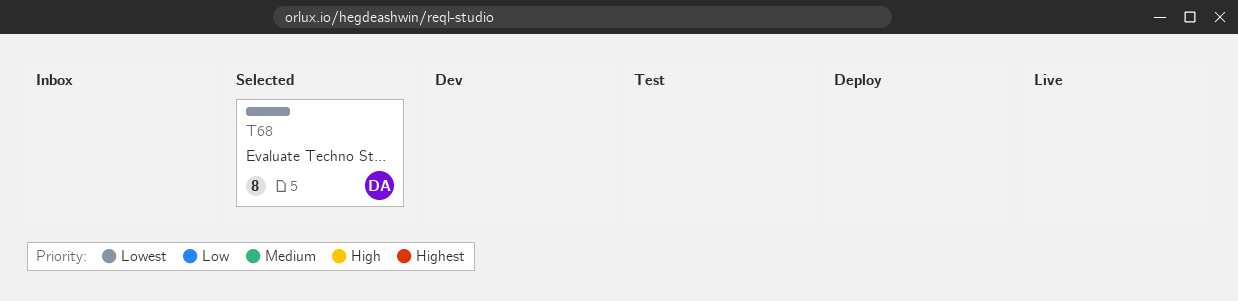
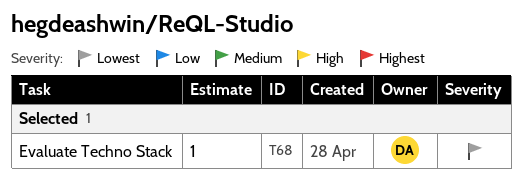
T68, estimate: 8 -> 1

